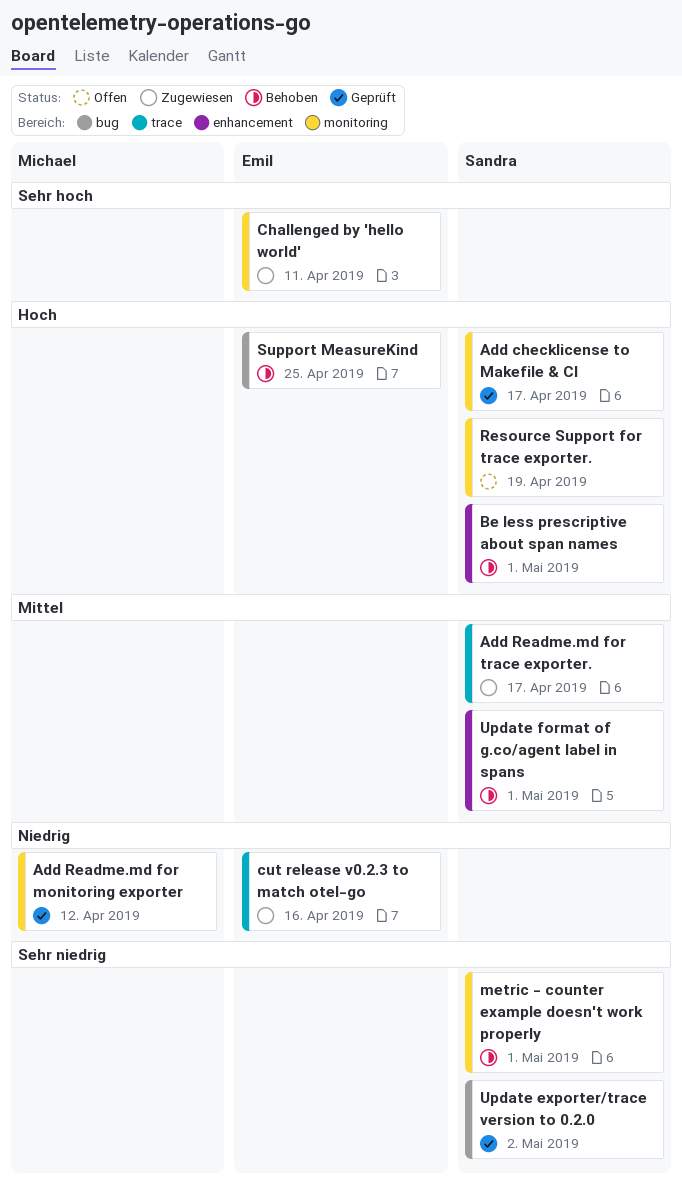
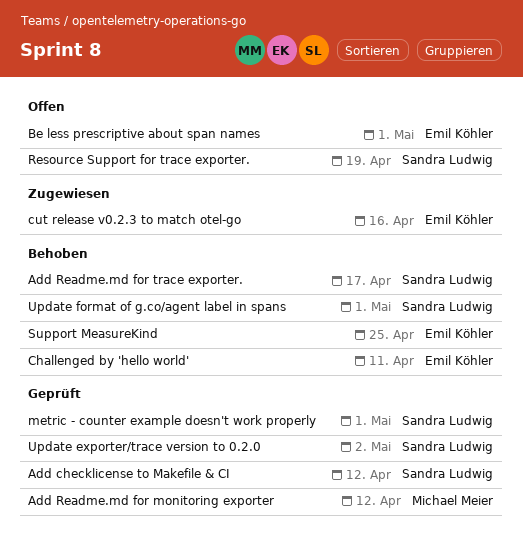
Add checklicense to Makefile & CI, due: Apr 17 -> Apr 12
Add Readme.md for trace exporter., status: Zugewiesen -> Behoben
Be less prescriptive about span names, status: Behoben -> Offen
Be less prescriptive about span names, owner: Sandra Ludwig -> Emil Köhler
Challenged by 'hello world', status: Zugewiesen -> Behoben
metric - counter example doesn't work properly, status: Behoben -> Geprüft

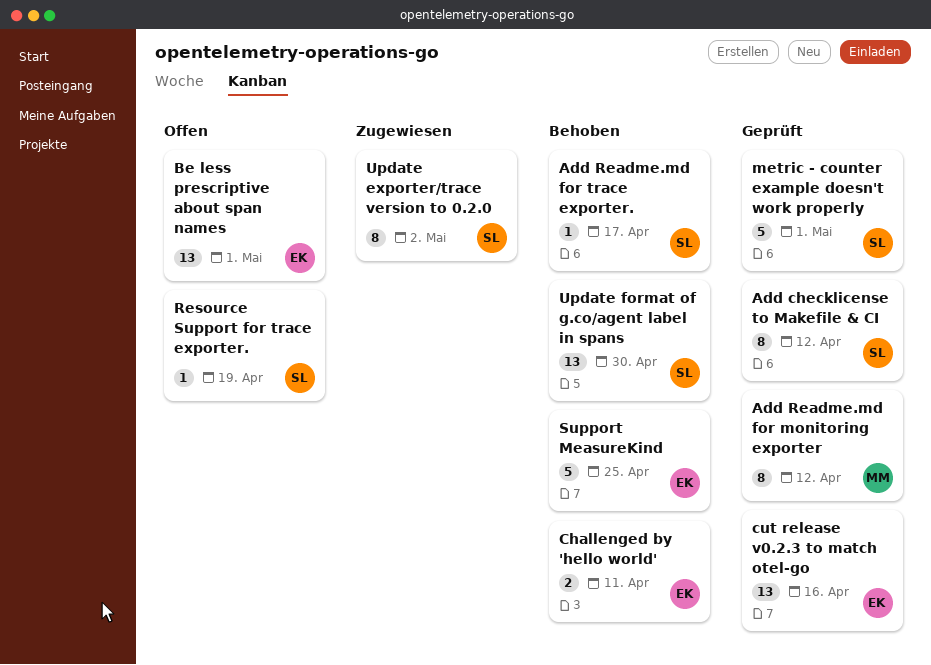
cut release v0.2.3 to match otel-go, status: Zugewiesen -> Geprüft
Update exporter/trace version to 0.2.0, status: Geprüft -> Zugewiesen
Update format of g.co/agent label in spans, due: May 1 -> Apr 30

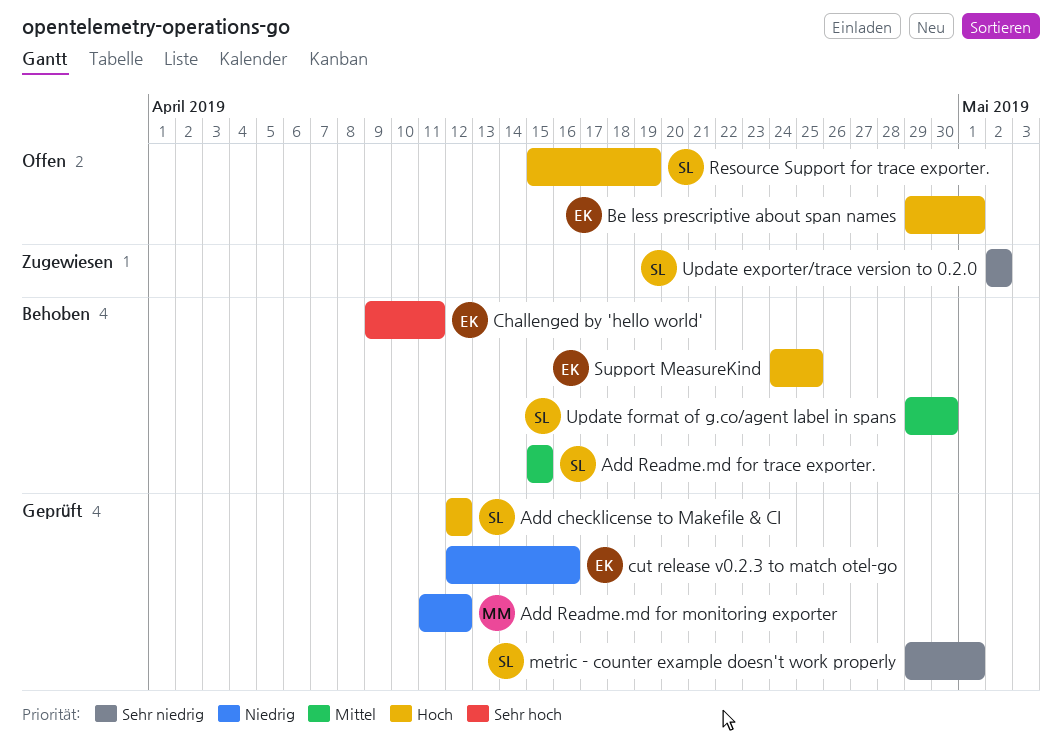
Add Readme.md for trace exporter., due: Apr 17 -> Apr 15

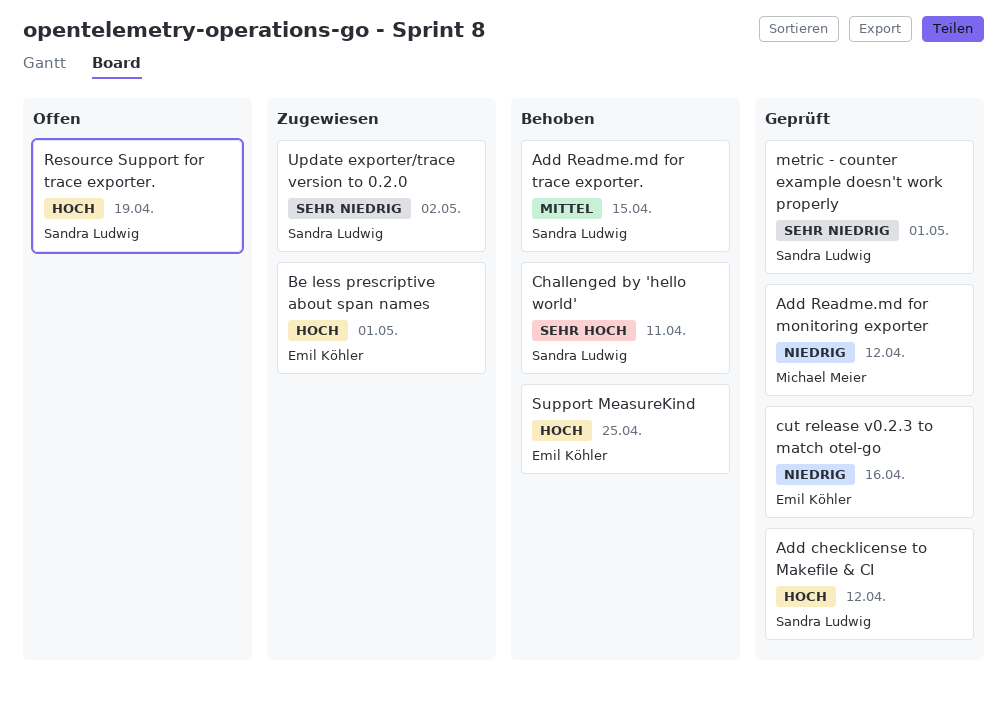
Be less prescriptive about span names, status: Offen -> Zugewiesen
Challenged by 'hello world', owner: Emil Köhler -> Sandra Ludwig
Update format of g.co/agent label in spans: present -> none

